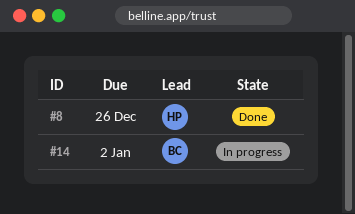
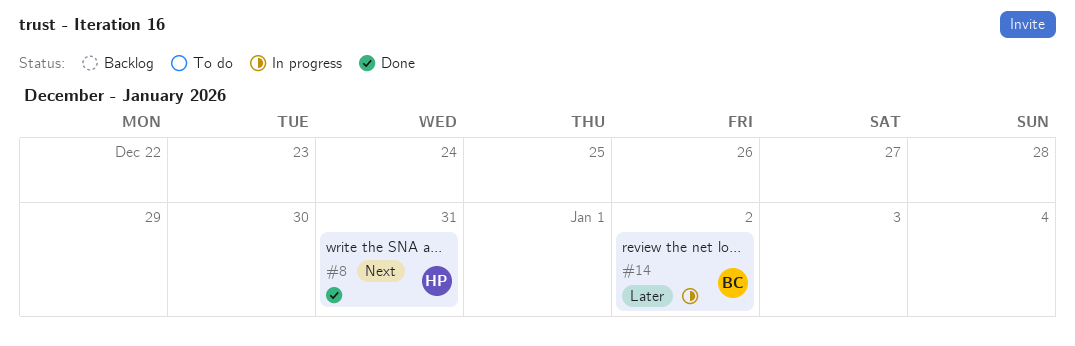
#8, due: Dec 26 -> Dec 31

